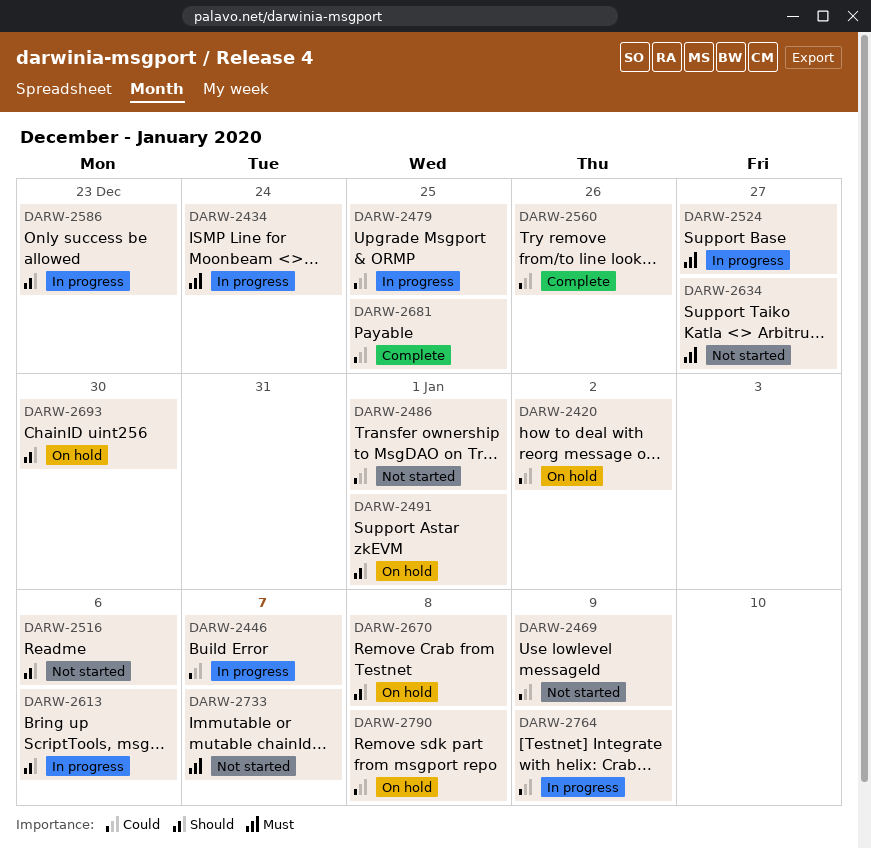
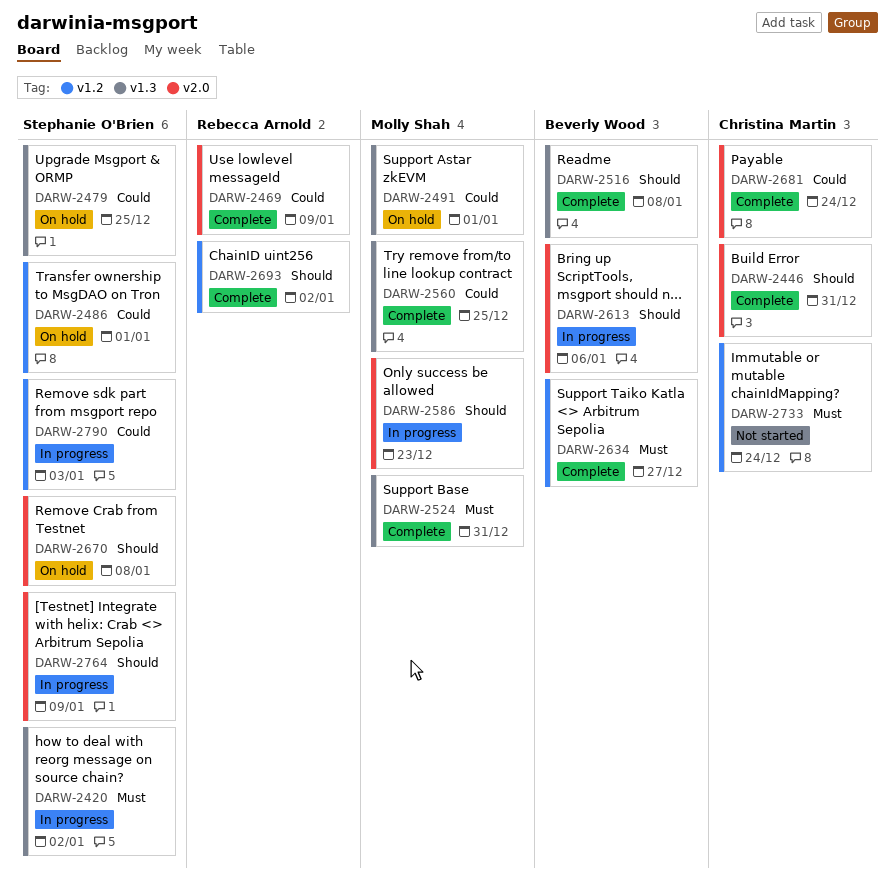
DARW-2420, status: On hold -> In progress
DARW-2420, priority: Could -> Must
DARW-2434: present -> none
DARW-2446, status: In progress -> Complete
DARW-2446, priority: Could -> Should
DARW-2446, due: Jan 7 -> Dec 31
DARW-2469, status: Not started -> Complete
DARW-2479, status: In progress -> On hold
DARW-2486, status: Not started -> On hold
DARW-2491, priority: Should -> Could
DARW-2516, status: Not started -> Complete
DARW-2516, due: Jan 6 -> Jan 8
DARW-2524, status: In progress -> Complete
DARW-2524, due: Dec 27 -> Dec 31
DARW-2560, due: Dec 26 -> Dec 25
DARW-2634, status: Not started -> Complete
DARW-2681, due: Dec 25 -> Dec 24
DARW-2693, status: On hold -> Complete
DARW-2693, due: Dec 30 -> Jan 2
DARW-2733, due: Jan 7 -> Dec 24
DARW-2764, priority: Could -> Should
DARW-2790, status: On hold -> In progress
DARW-2790, due: Jan 8 -> Jan 3

